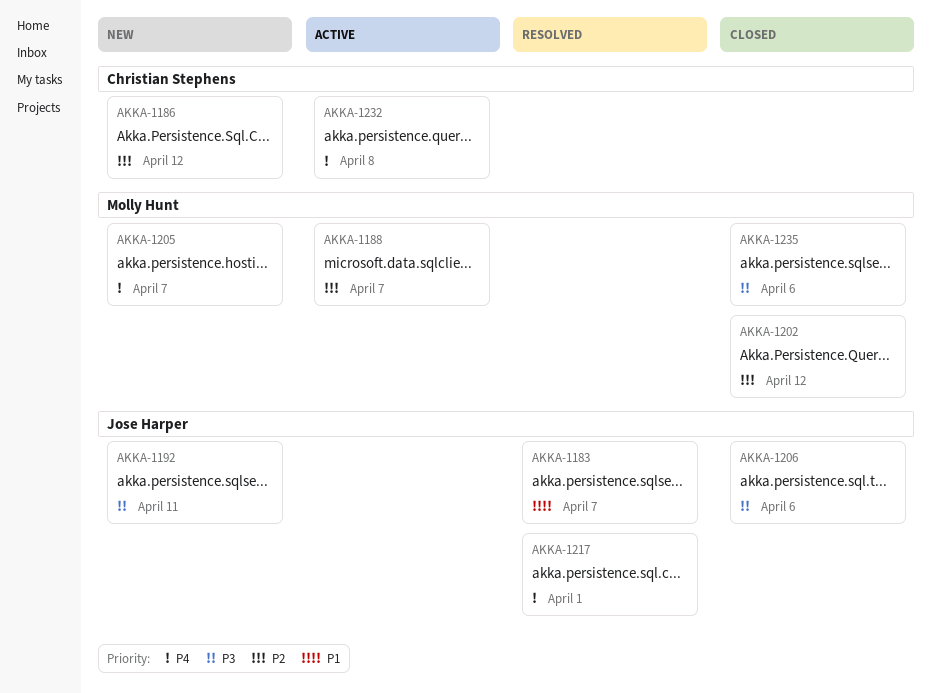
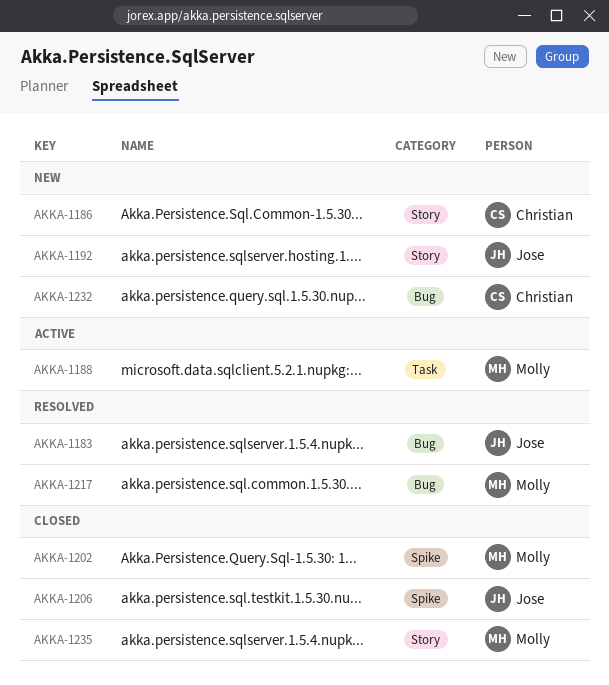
AKKA-1205: present -> none
AKKA-1217, owner: Jose Harper -> Molly Hunt
AKKA-1232, status: Active -> New

